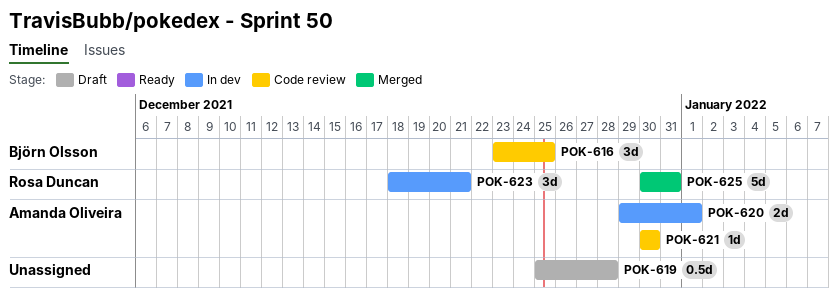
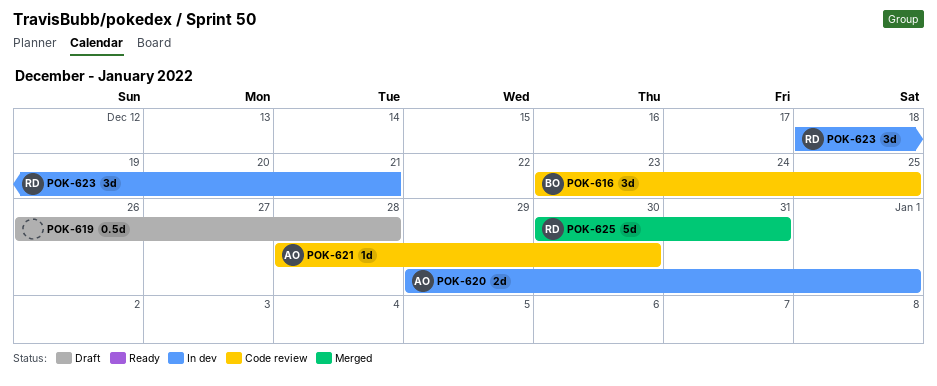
POK-619, start: Dec 25 -> Dec 26
POK-621, start: Dec 30 -> Dec 28

